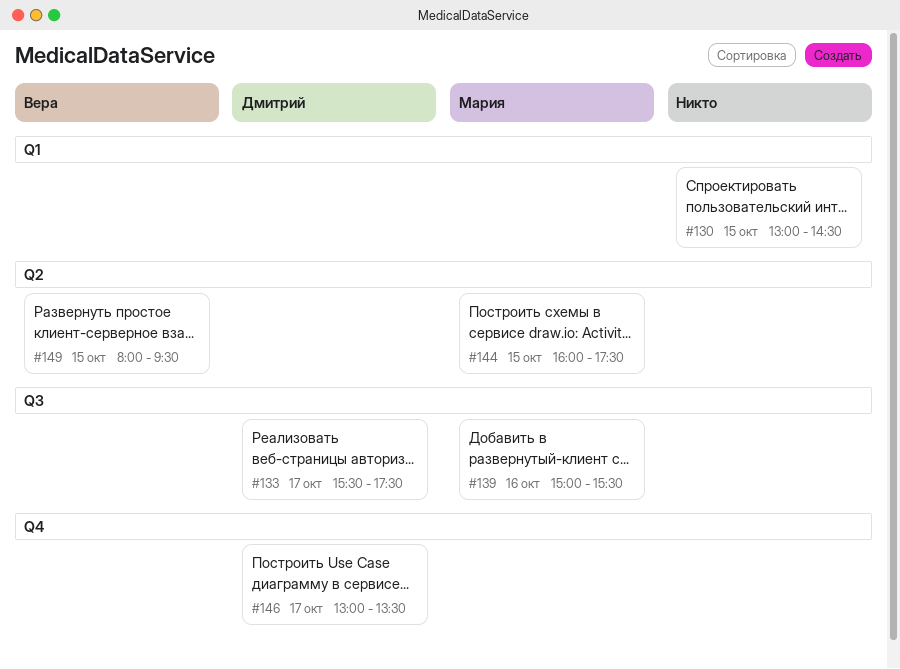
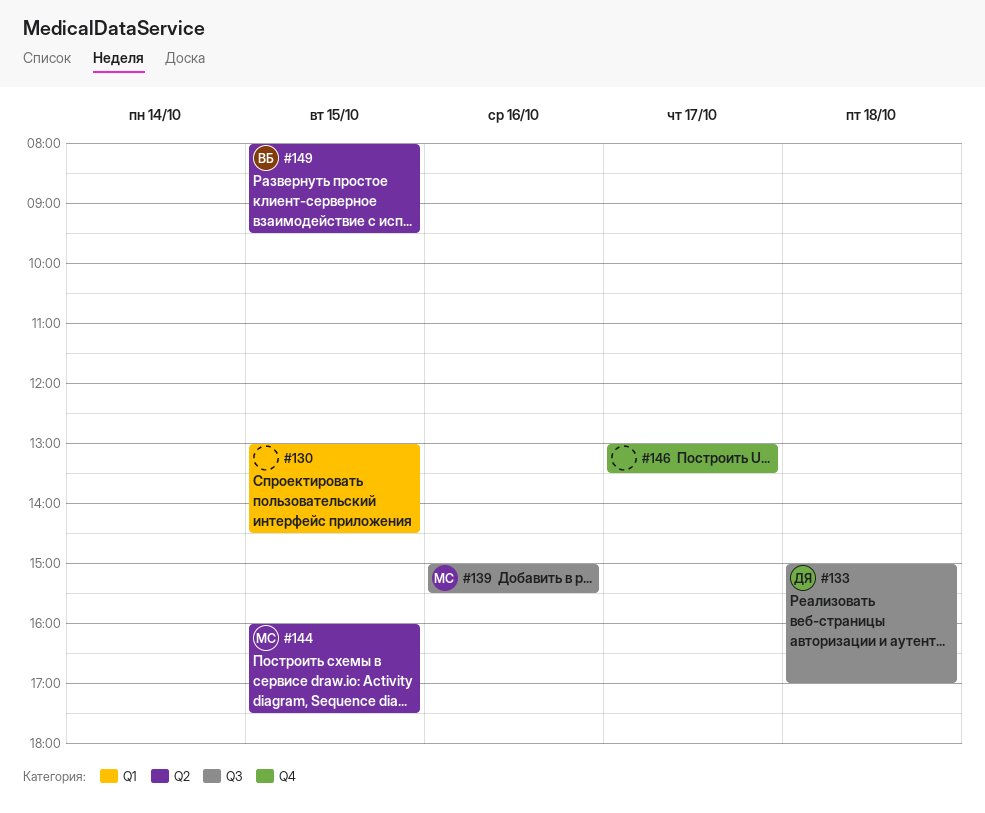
#133, day: Oct 17 -> Oct 18
#133, begins: 15:30 -> 15:00
#133, ends: 17:30 -> 17:00
#146, owner: Дмитрий -> none

